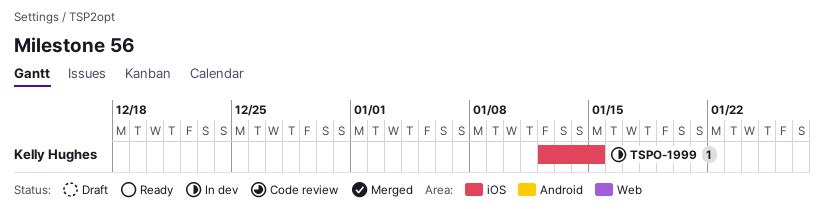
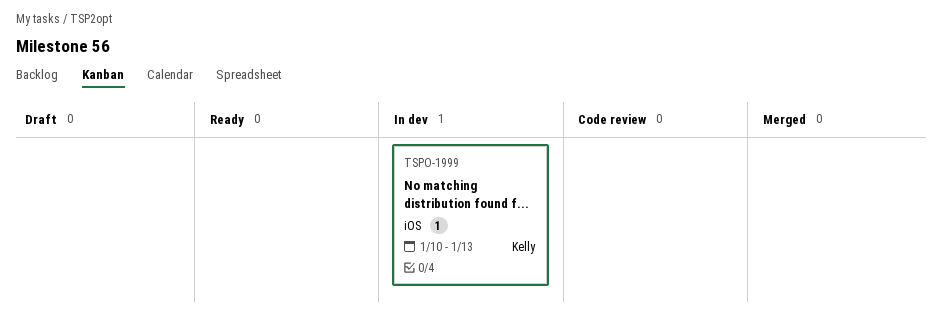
TSPO-1999, start: Jan 12 -> Jan 10
TSPO-1999, due: Jan 15 -> Jan 13

